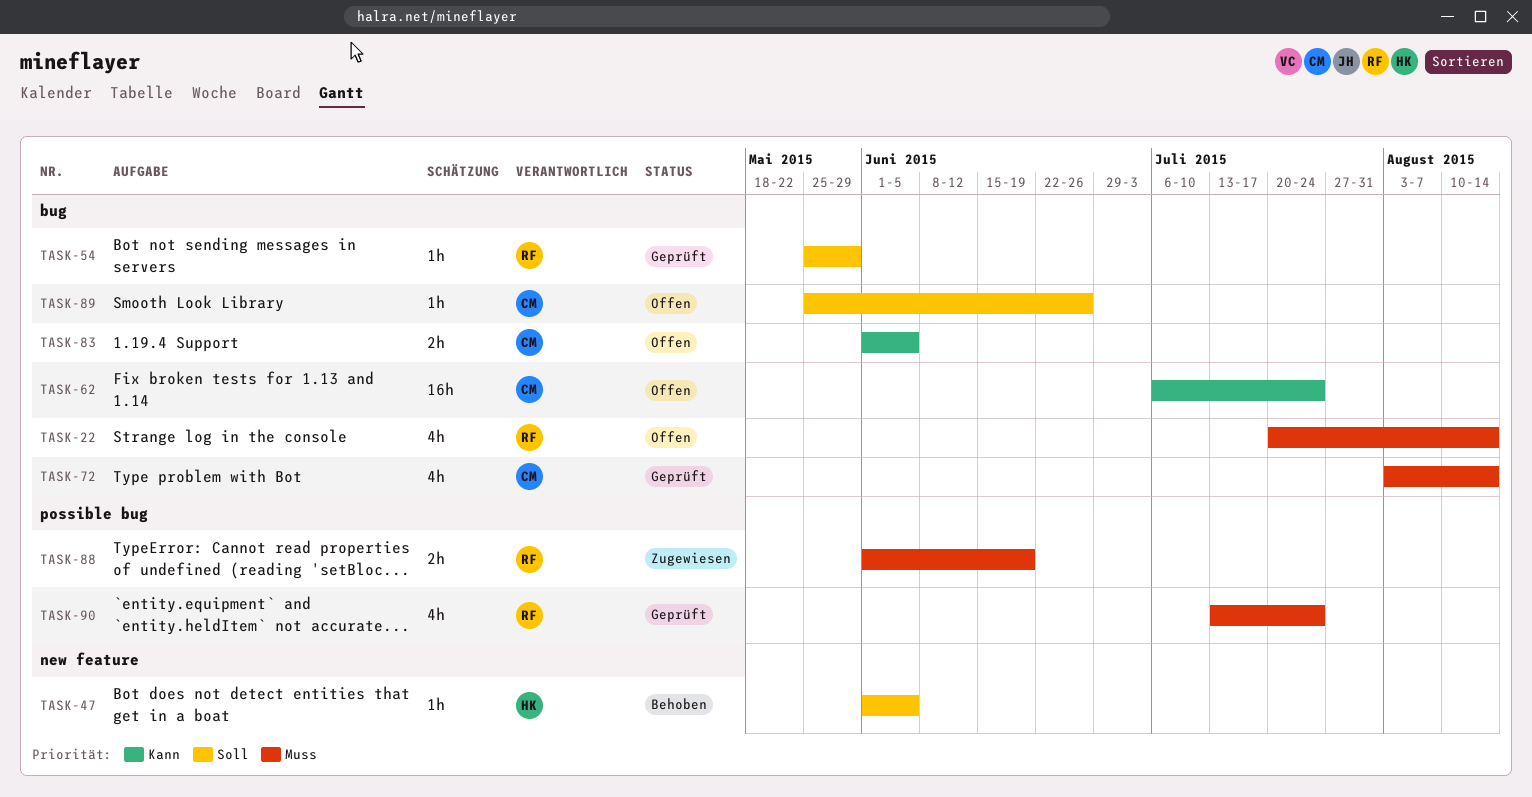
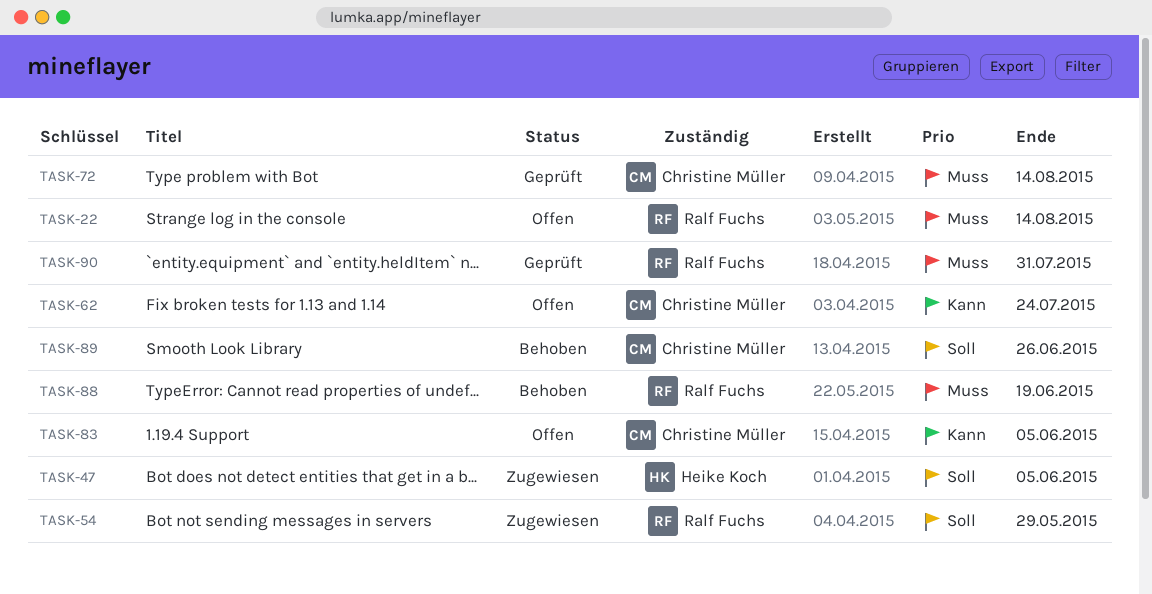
TASK-47, status: Behoben -> Zugewiesen
TASK-54, status: Geprüft -> Zugewiesen
TASK-88, status: Zugewiesen -> Behoben
TASK-89, status: Offen -> Behoben
TASK-90, due: Jul 24 -> Jul 31

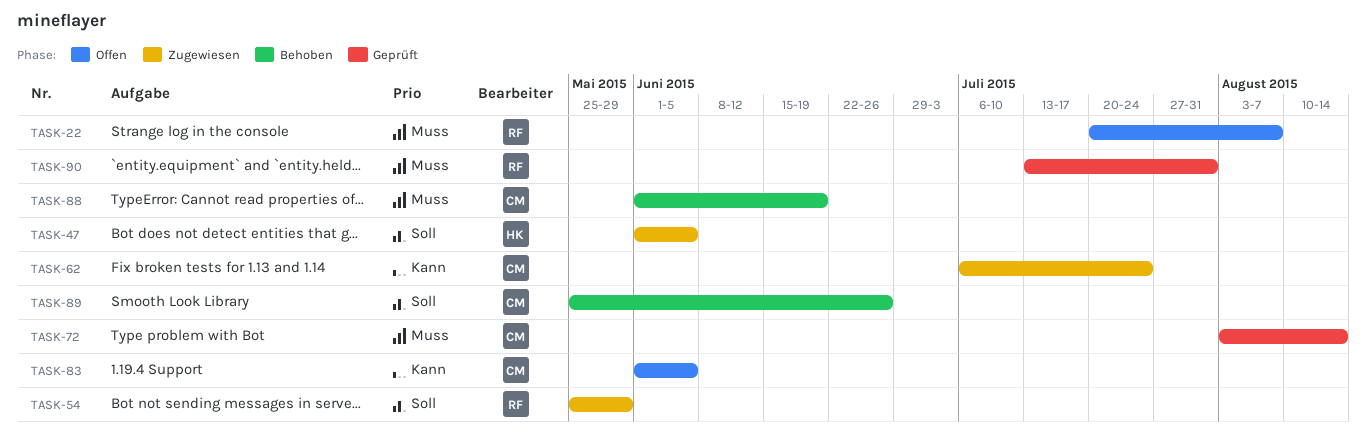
TASK-22, due: Aug 14 -> Aug 7
TASK-62, status: Offen -> Zugewiesen
TASK-88, owner: Ralf Fuchs -> Christine Müller

